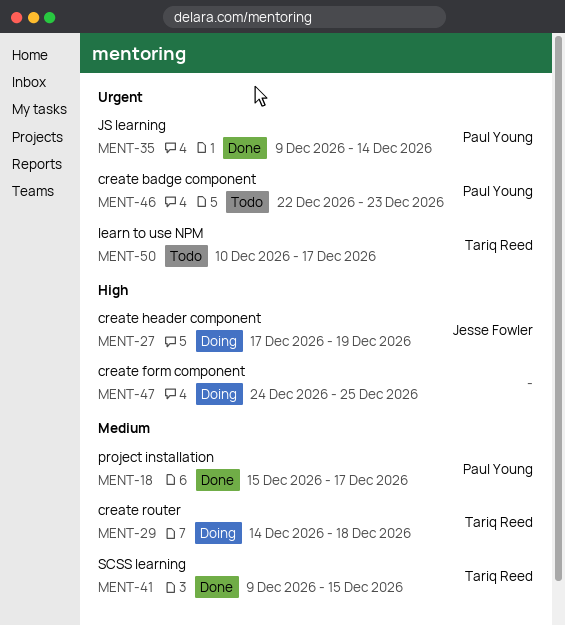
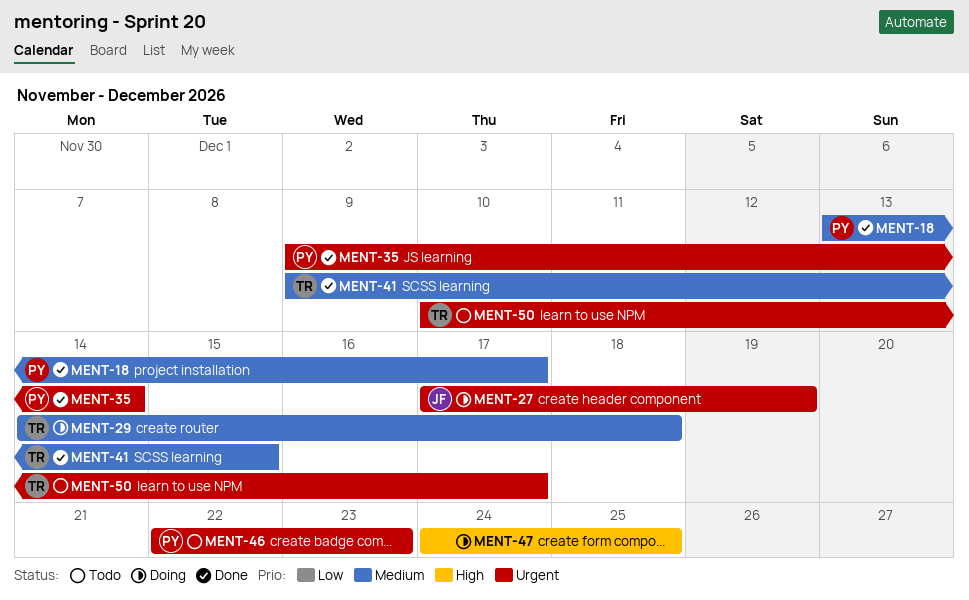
MENT-18, start: Dec 15 -> Dec 13
MENT-27, priority: High -> Urgent

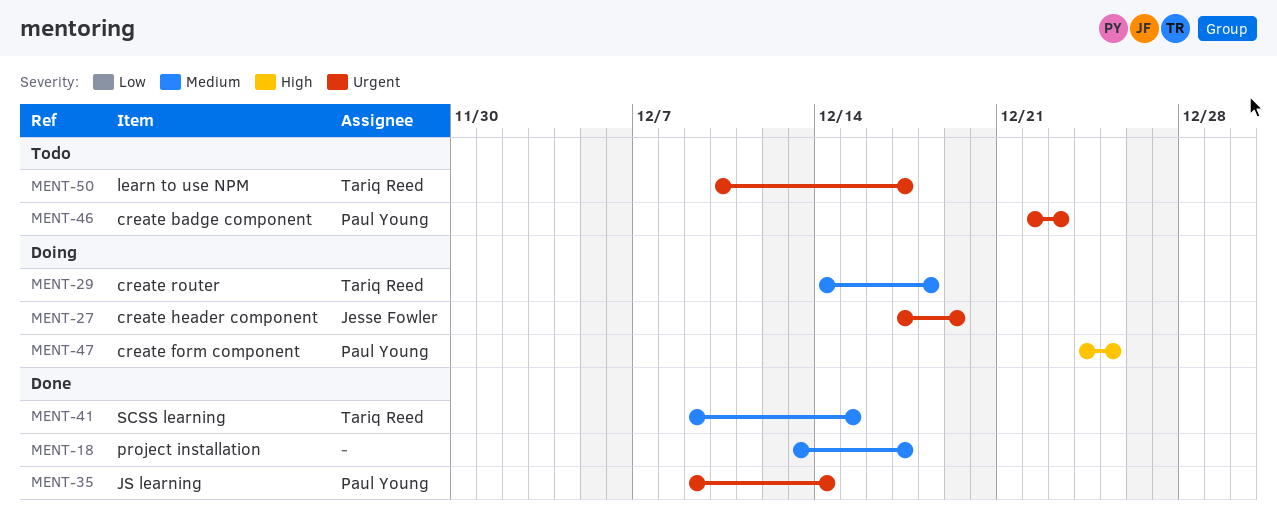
MENT-18, owner: Paul Young -> none
MENT-47, owner: none -> Paul Young

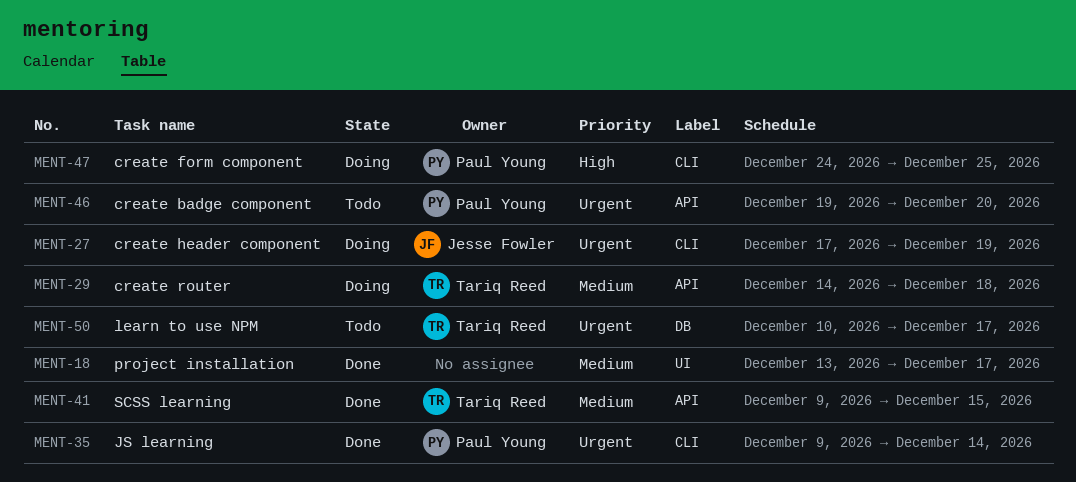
MENT-46, start: Dec 22 -> Dec 19
MENT-46, due: Dec 23 -> Dec 20

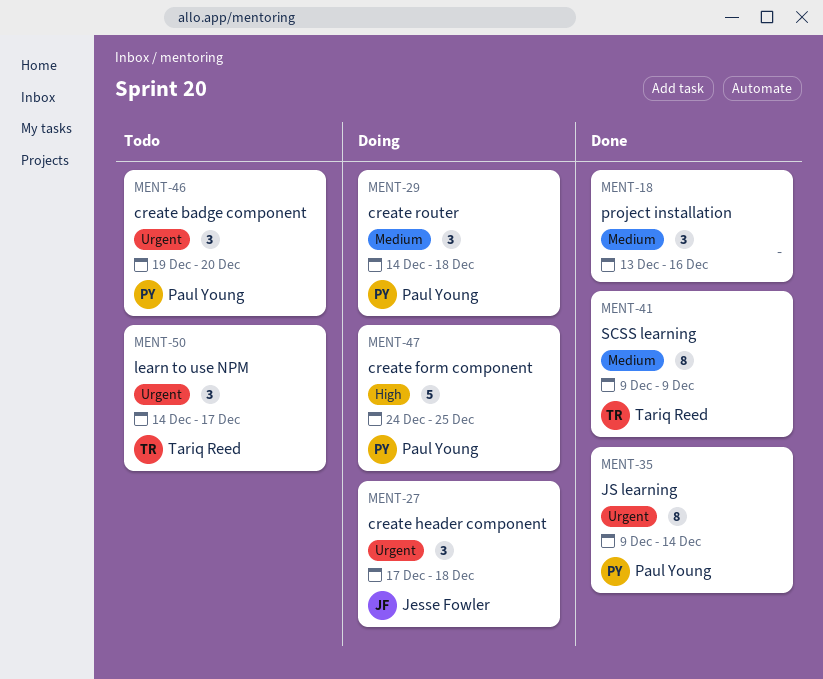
MENT-18, due: Dec 17 -> Dec 16
MENT-27, due: Dec 19 -> Dec 18
MENT-29, owner: Tariq Reed -> Paul Young
MENT-41, due: Dec 15 -> Dec 9
MENT-50, start: Dec 10 -> Dec 14

